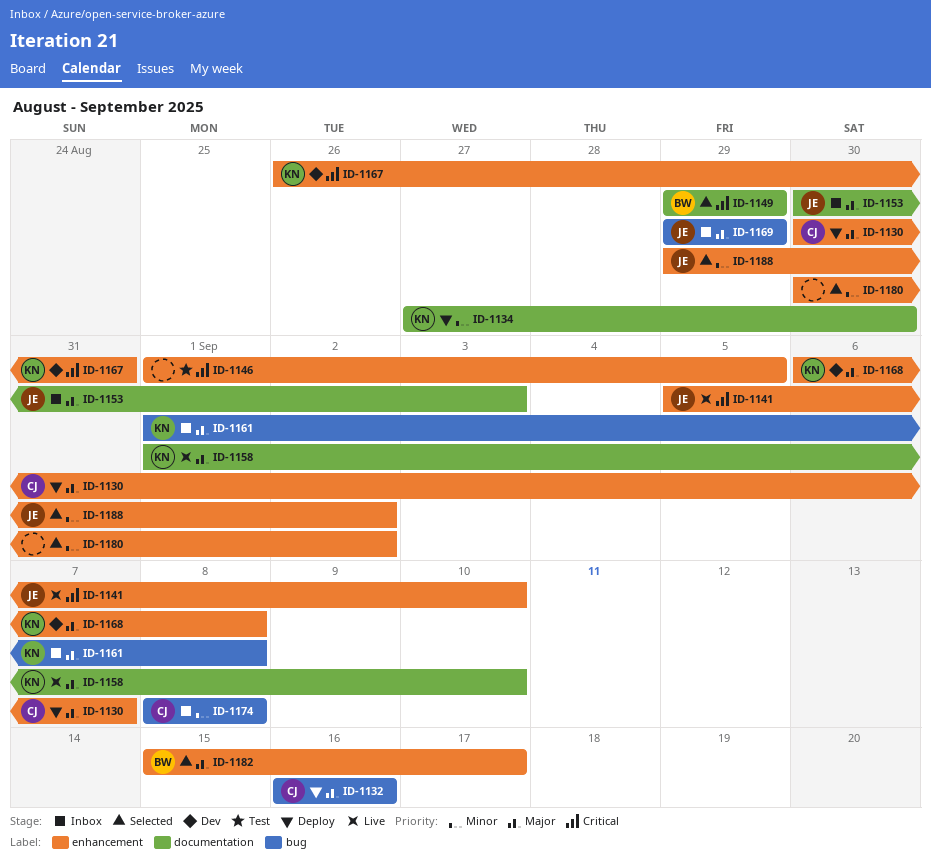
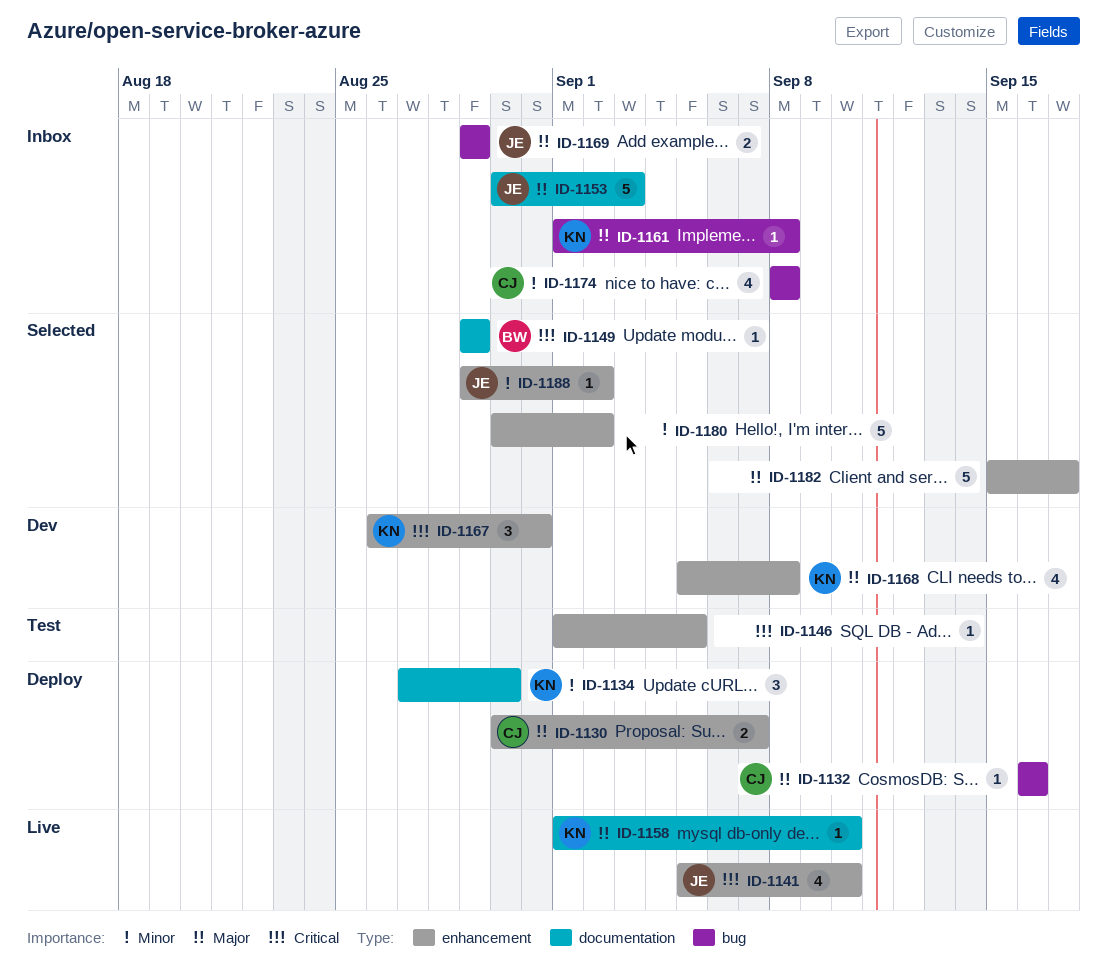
ID-1168, start: Sep 6 -> Sep 5
ID-1182, owner: BW -> none

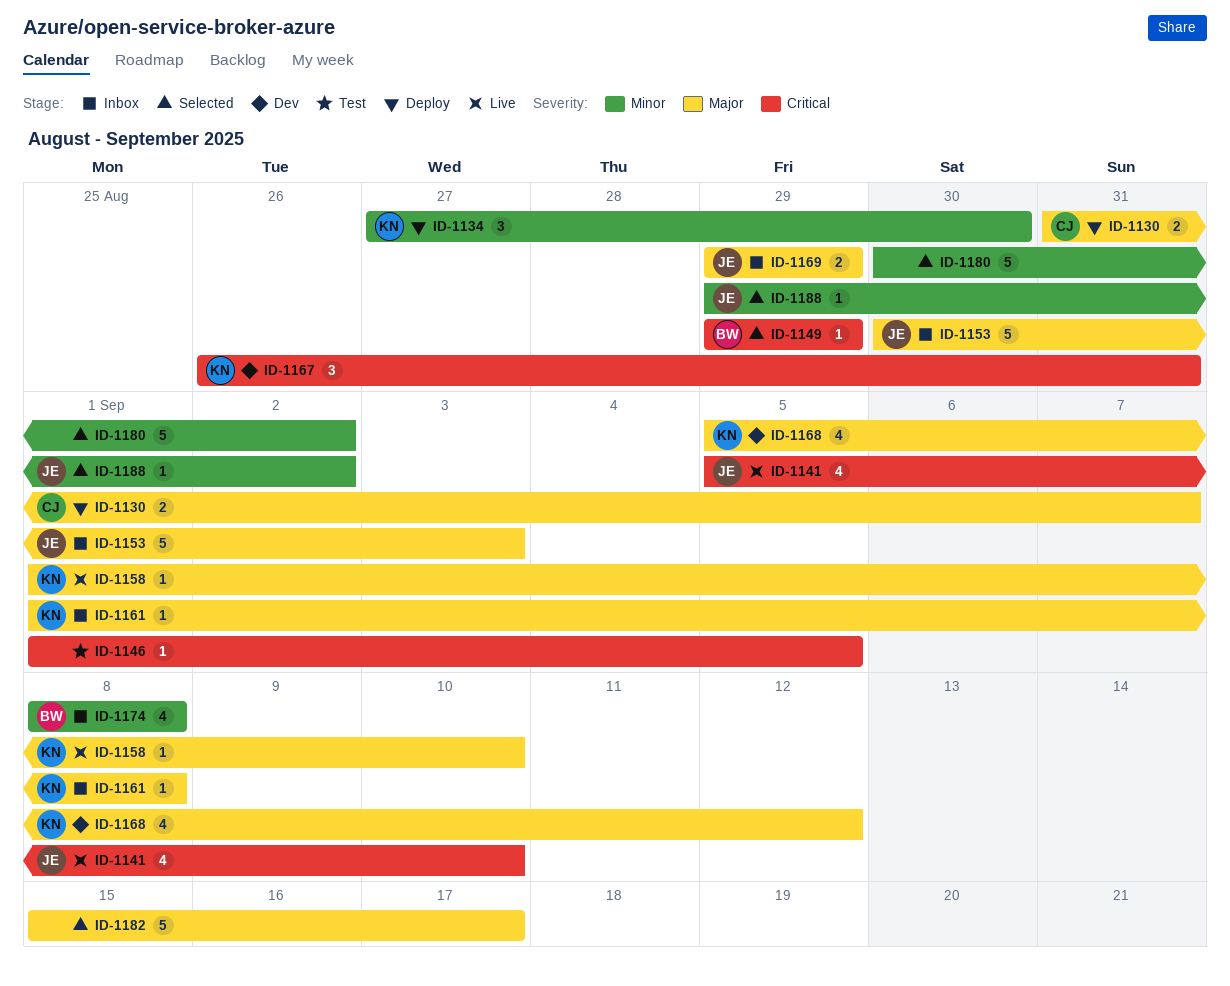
ID-1130, start: Aug 30 -> Aug 31
ID-1132: present -> none
ID-1168, due: Sep 8 -> Sep 12
ID-1174, owner: CJ -> BW

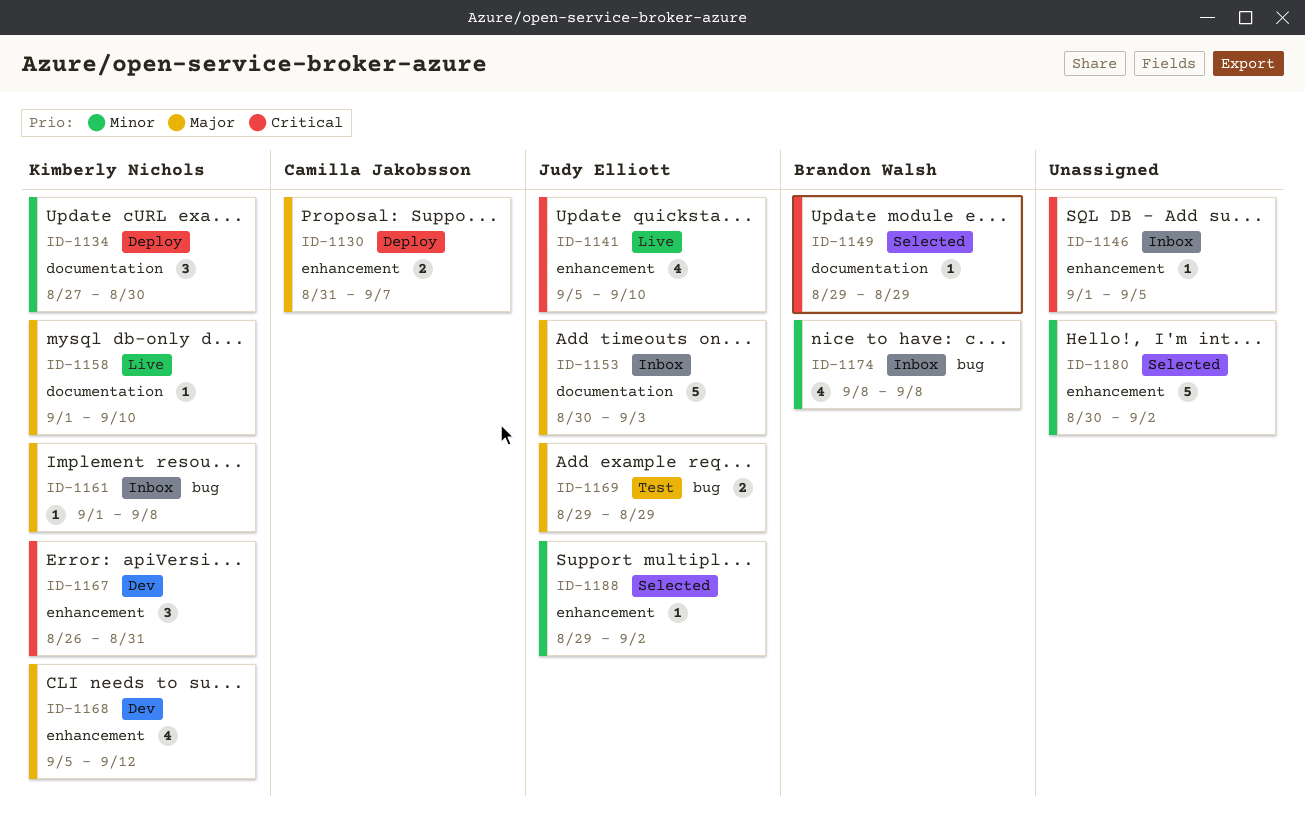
ID-1146, status: Test -> Inbox
ID-1169, status: Inbox -> Test
ID-1182: present -> none

